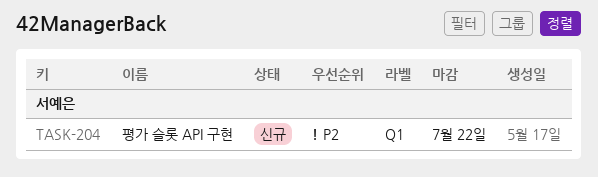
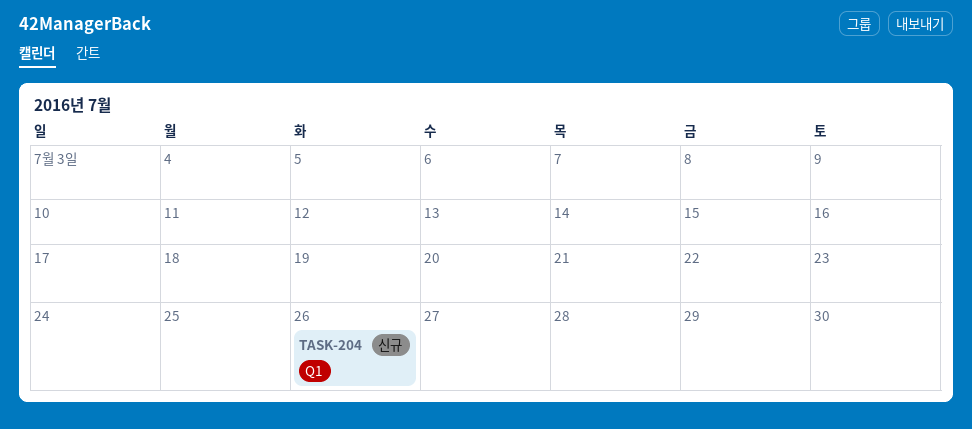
TASK-204, due: Jul 22 -> Jul 26

